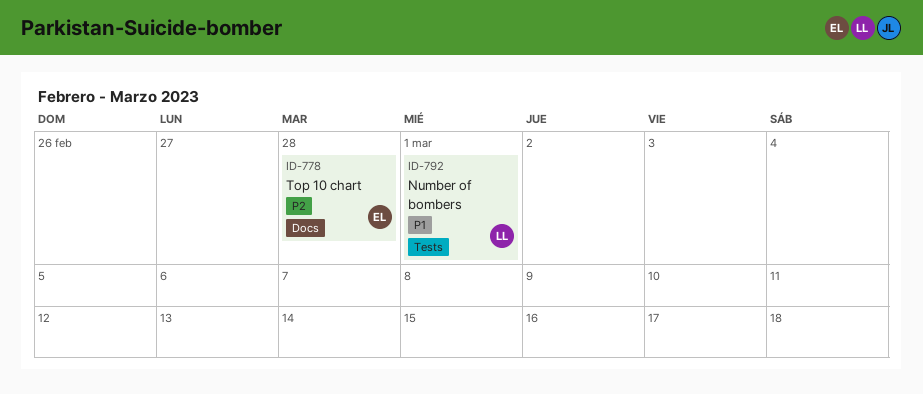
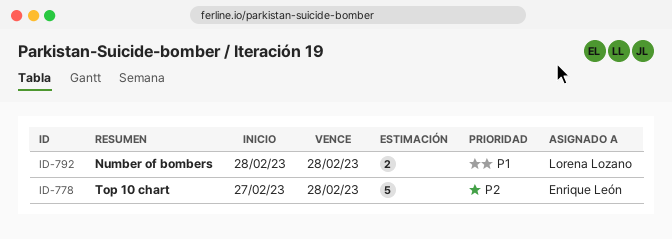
ID-792, due: Mar 1 -> Feb 28

